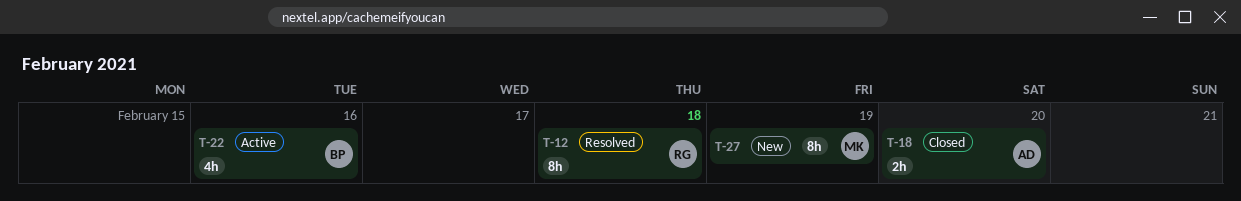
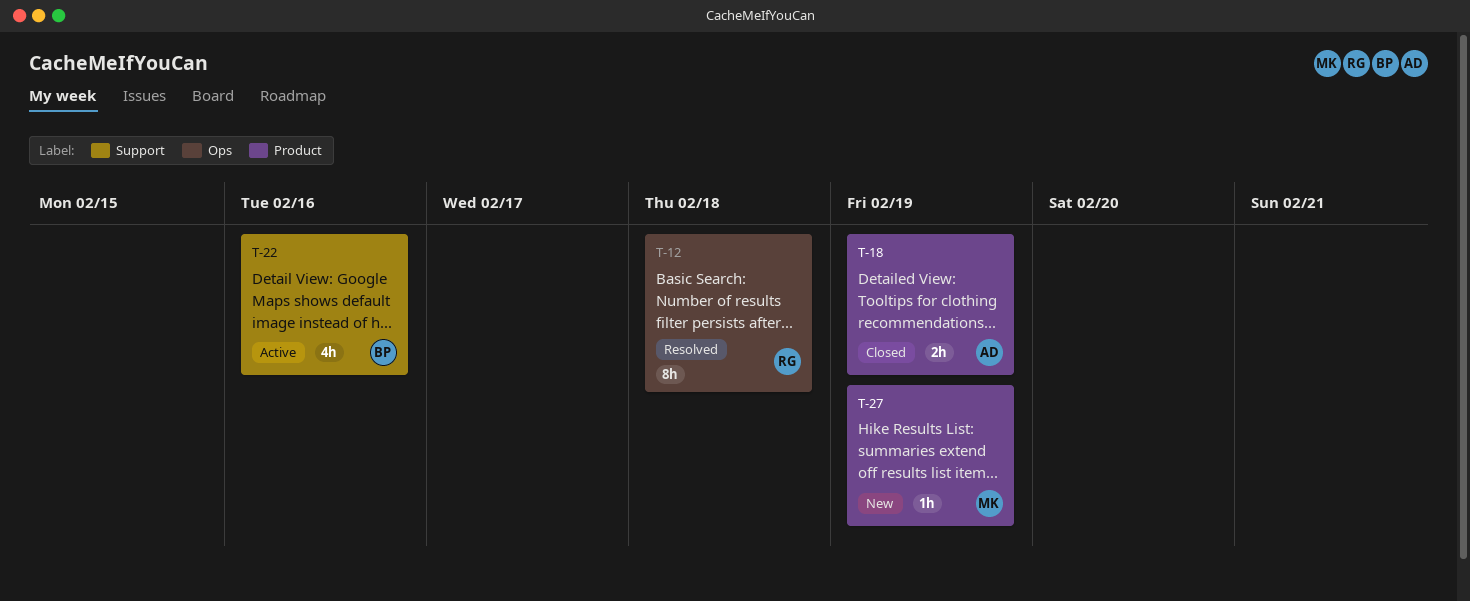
T-18, due: Feb 20 -> Feb 19
T-27, estimate: 8h -> 1h

